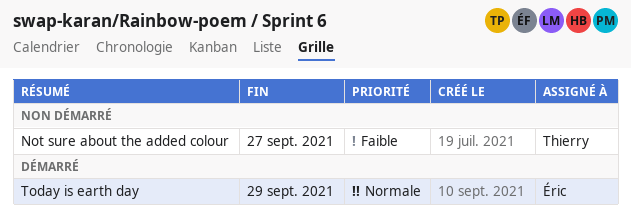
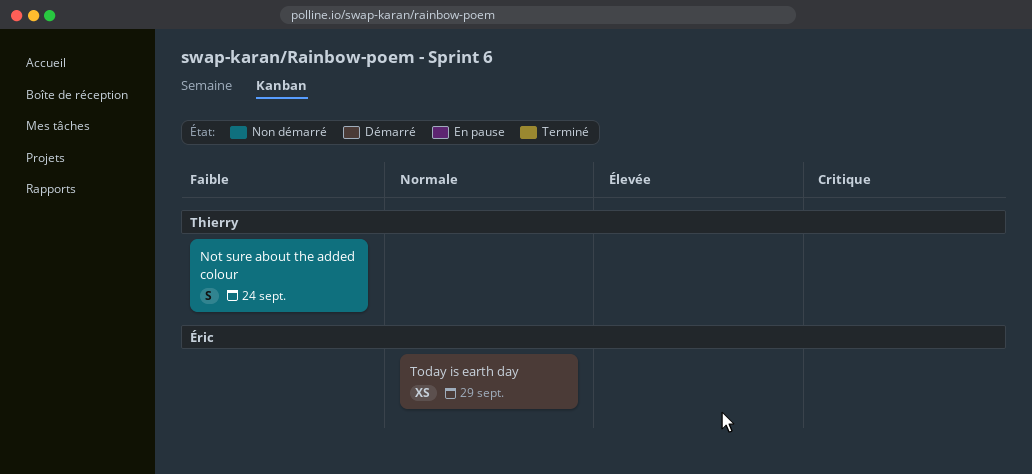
Not sure about the added colour, due: Sep 27 -> Sep 24

